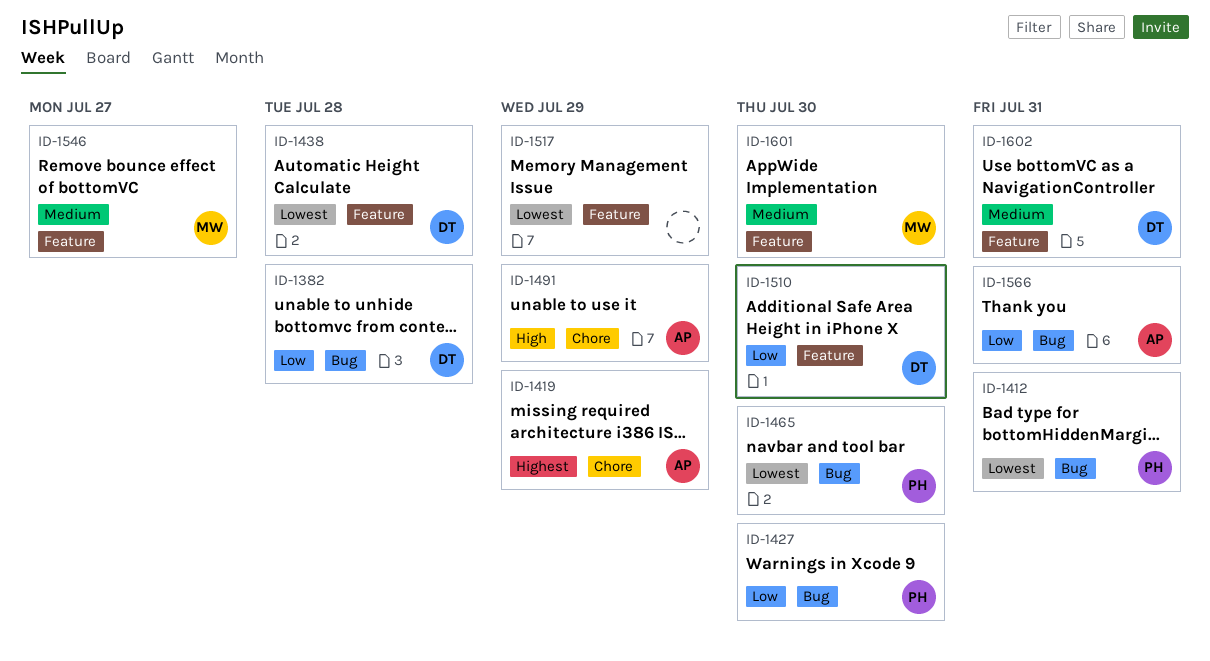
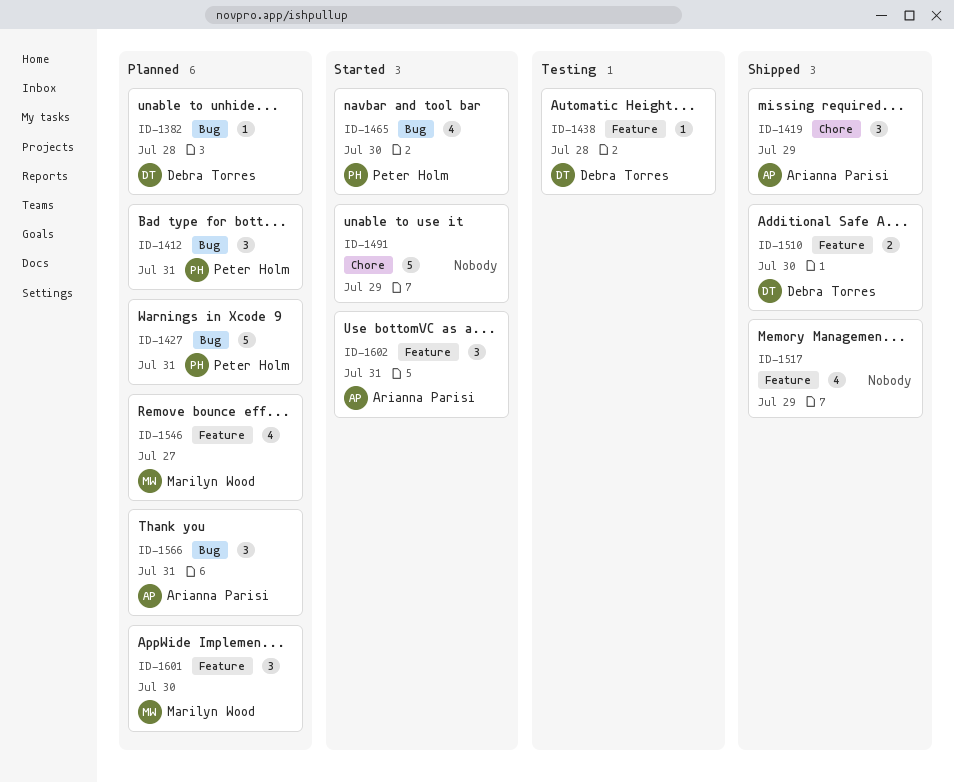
ID-1427, due: Jul 30 -> Jul 31
ID-1491, owner: Arianna Parisi -> none
ID-1602, owner: Debra Torres -> Arianna Parisi

